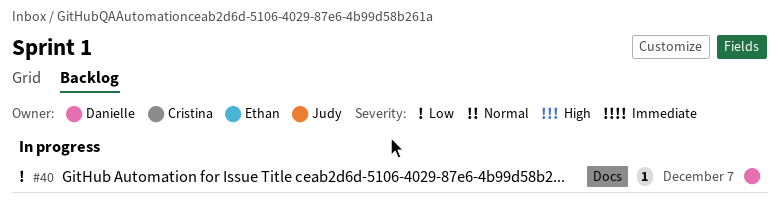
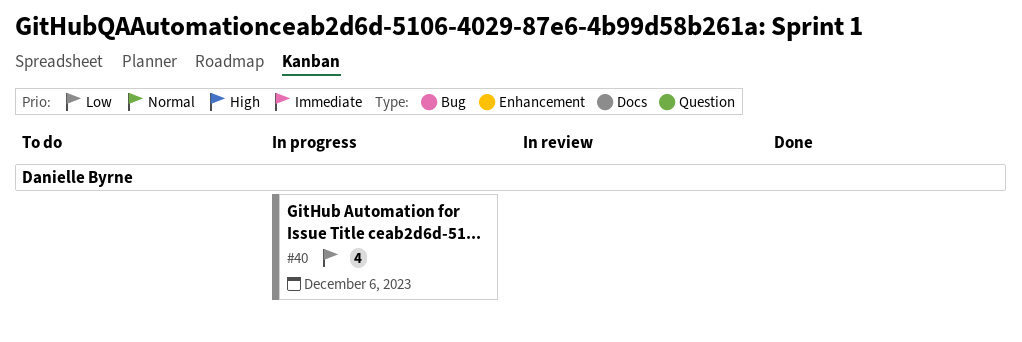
#40, estimate: 1 -> 4
#40, due: Dec 7 -> Dec 6

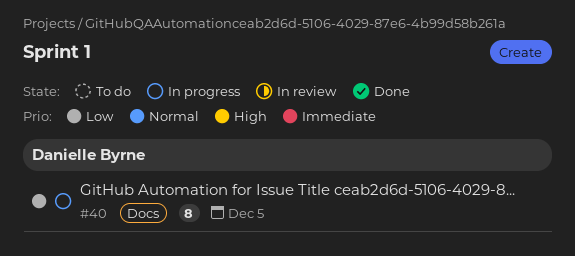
#40, estimate: 4 -> 8
#40, due: Dec 6 -> Dec 5

